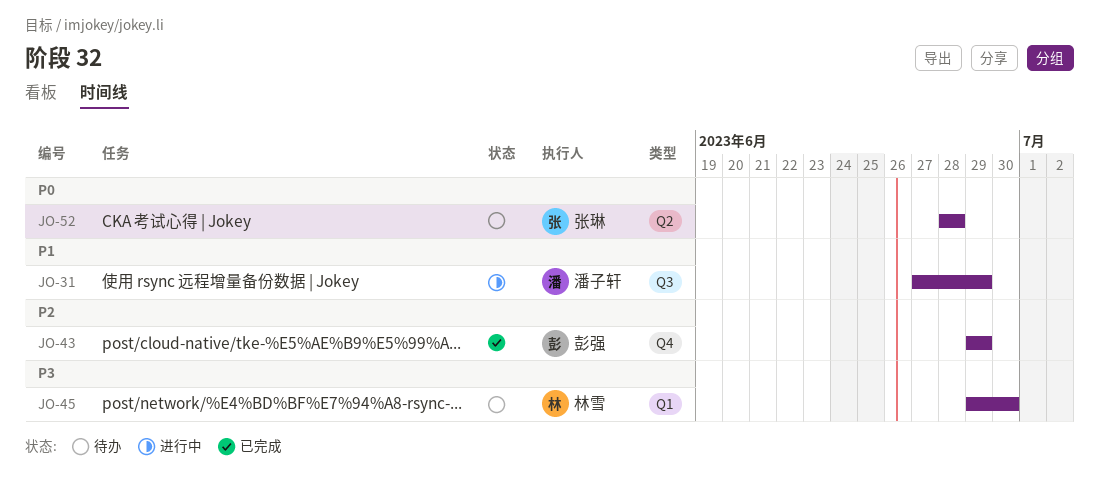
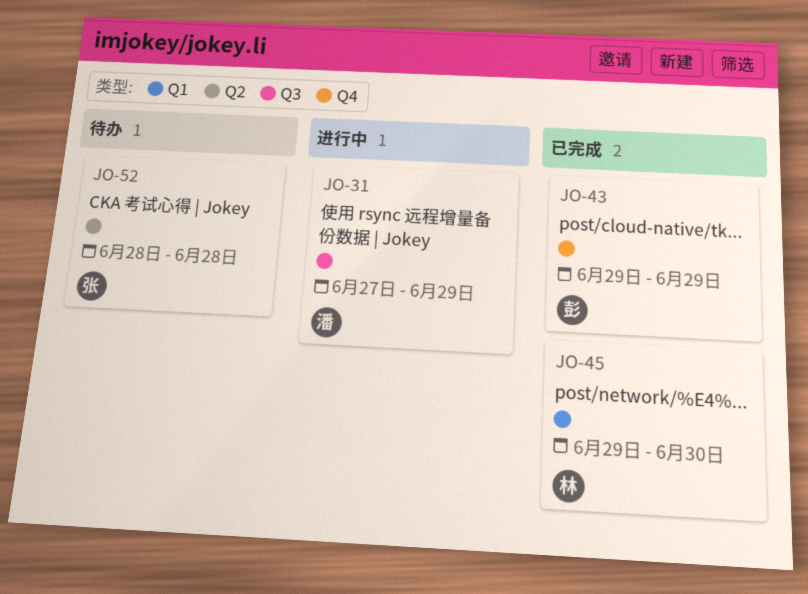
JO-45, status: 待办 -> 已完成

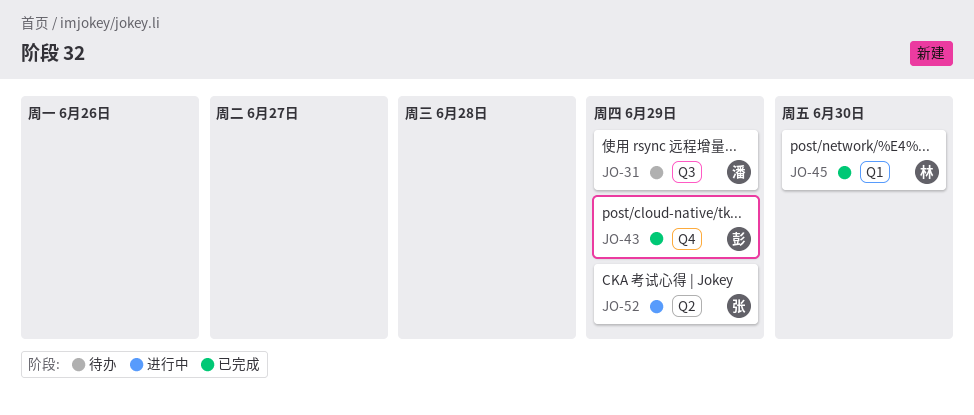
JO-31, status: 进行中 -> 待办
JO-52, status: 待办 -> 进行中
JO-52, due: Jun 28 -> Jun 29

